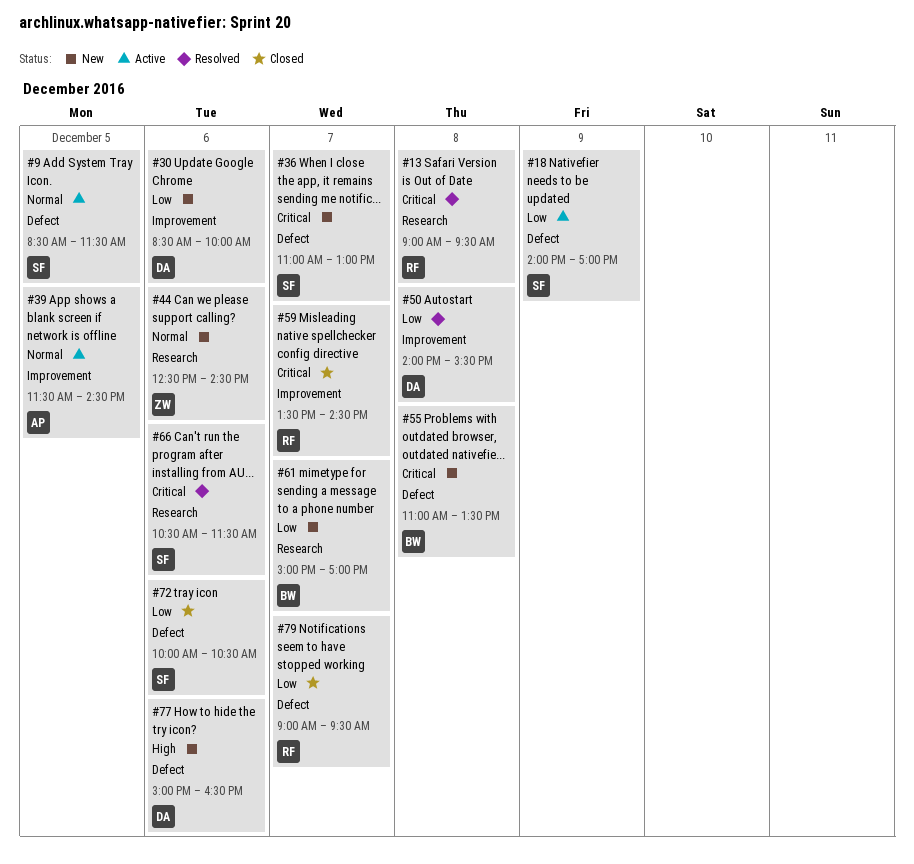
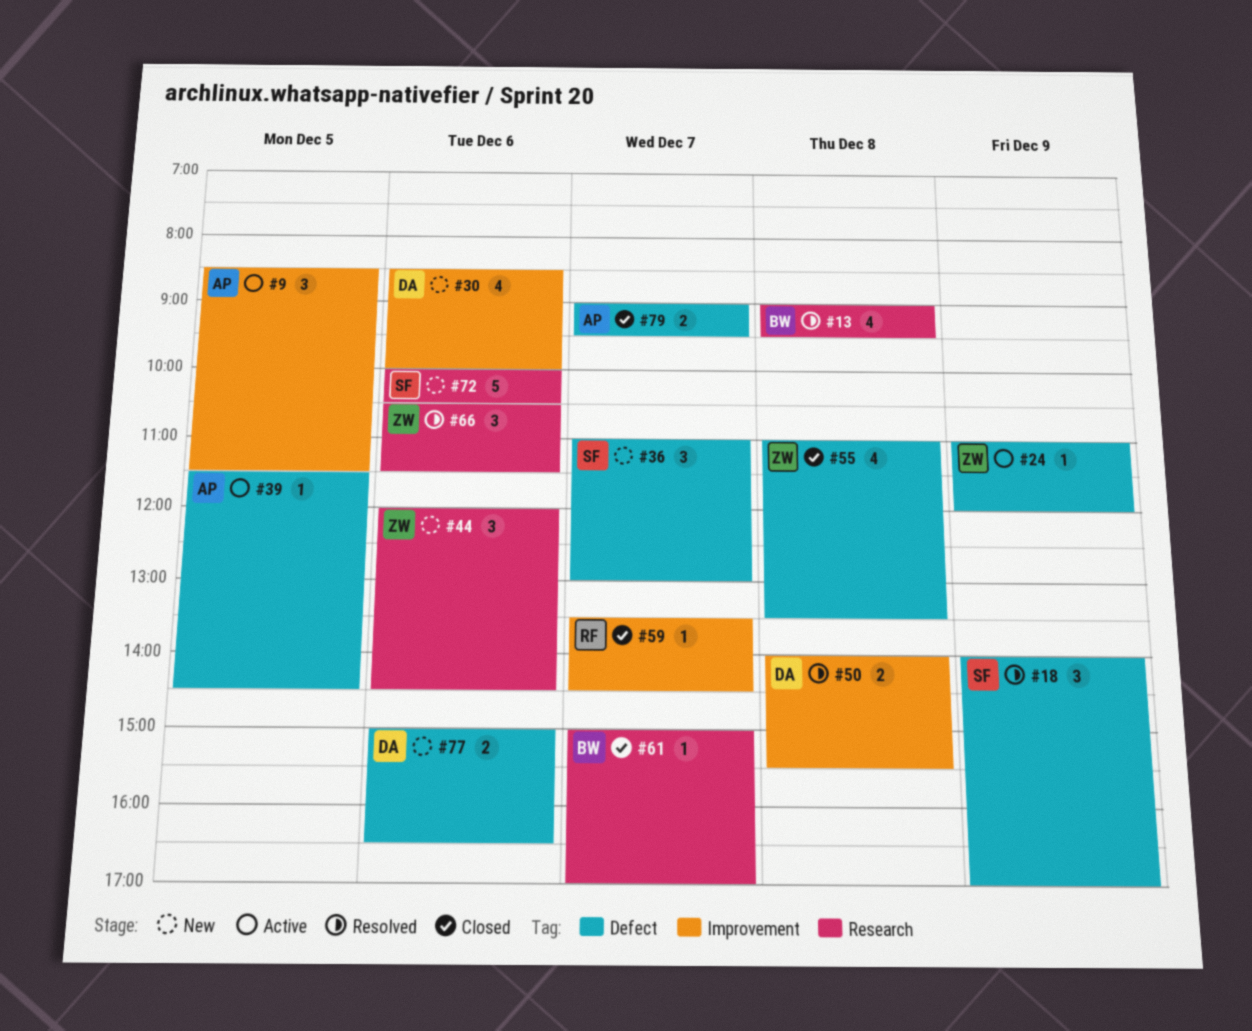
#9, owner: SF -> AP
#9, label: Defect -> Improvement
#13, owner: RF -> BW
#18, status: Active -> Resolved
#24: none -> present
#39, label: Improvement -> Defect
#44, begins: 12:30 -> 12:00
#55, status: New -> Closed
#55, owner: BW -> ZW
#61, status: New -> Closed
#66, owner: SF -> ZW
#72, status: Closed -> New
#72, label: Defect -> Research
#79, owner: RF -> AP

